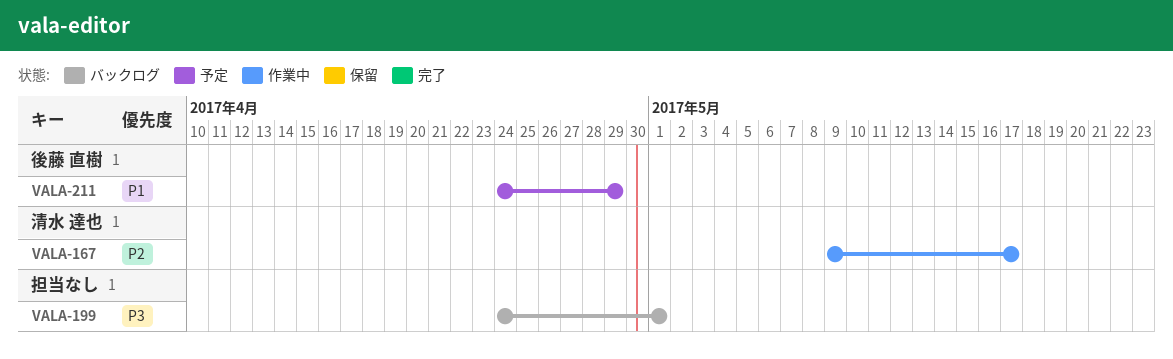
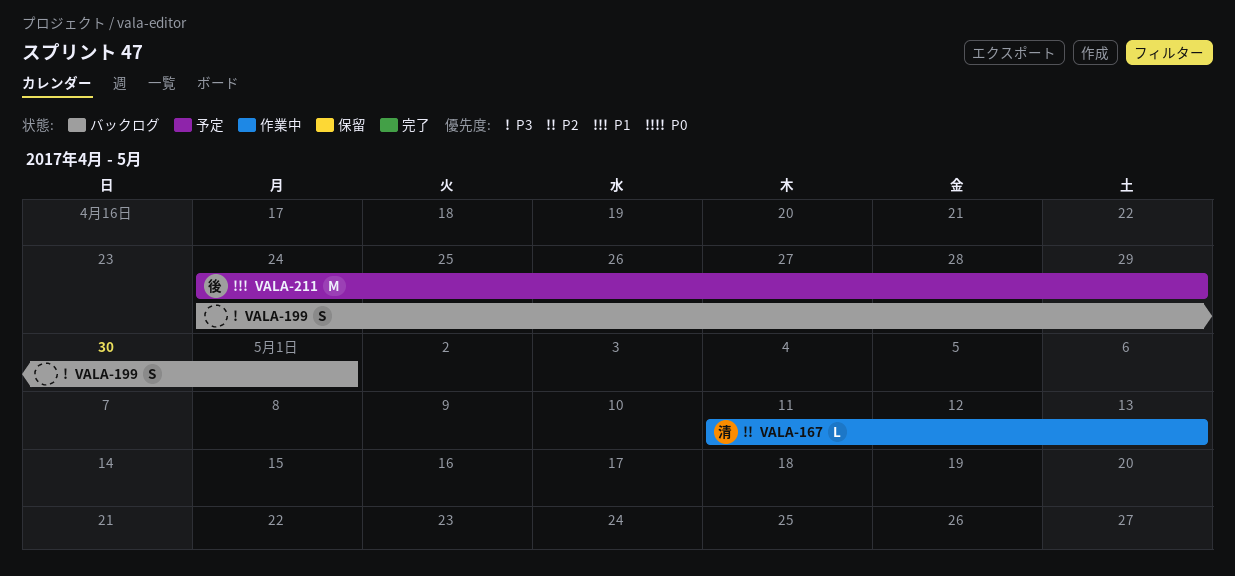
VALA-167, start: May 9 -> May 11
VALA-167, due: May 17 -> May 13

